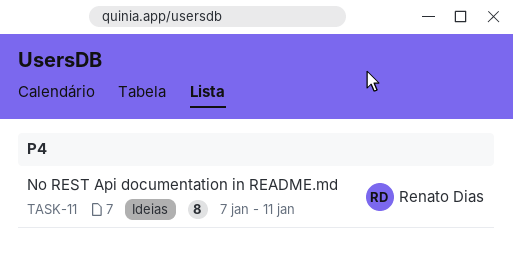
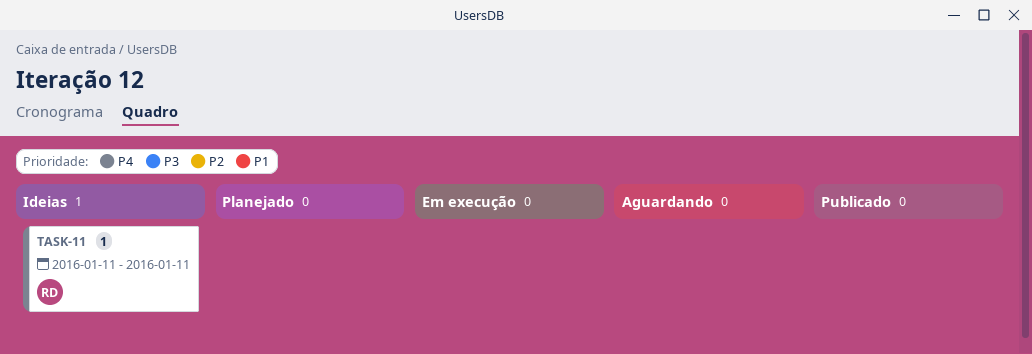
TASK-11, estimate: 8 -> 1
TASK-11, start: Jan 7 -> Jan 11

